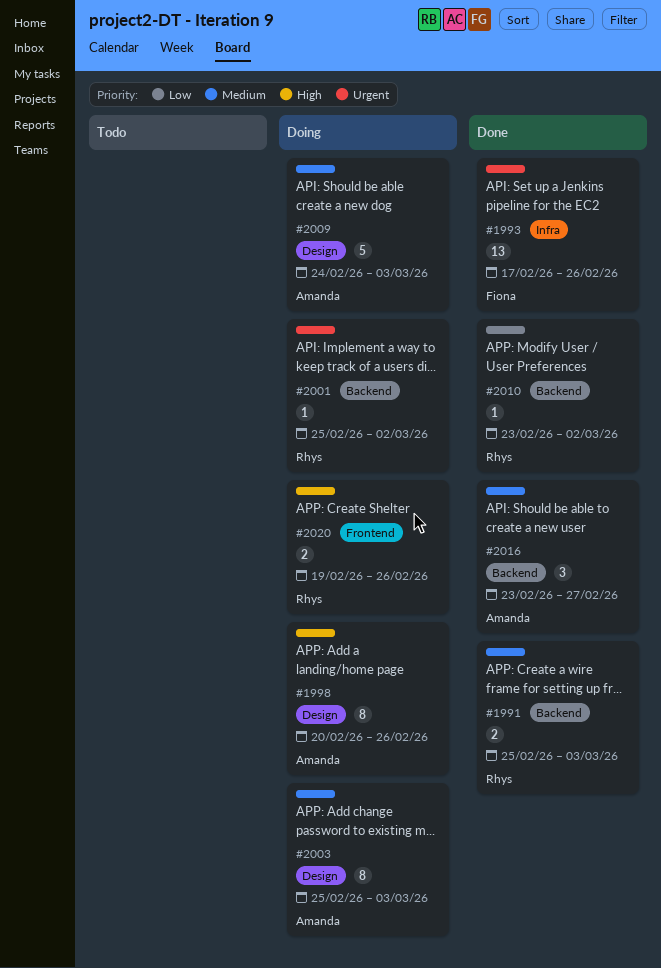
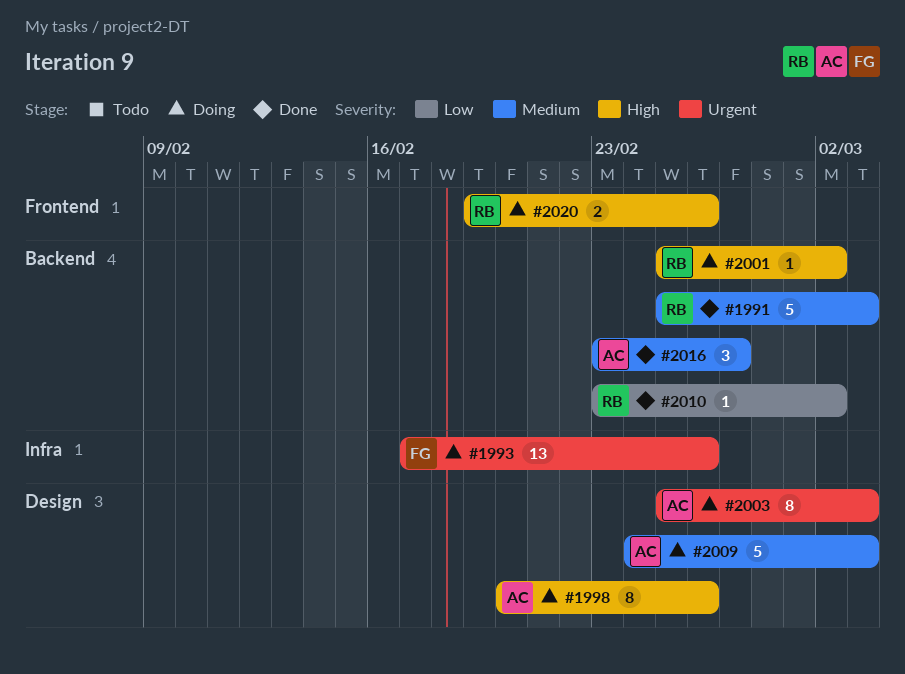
#1991, estimate: 2 -> 5
#1993, status: Done -> Doing
#2001, priority: Urgent -> High
#2003, priority: Medium -> Urgent

